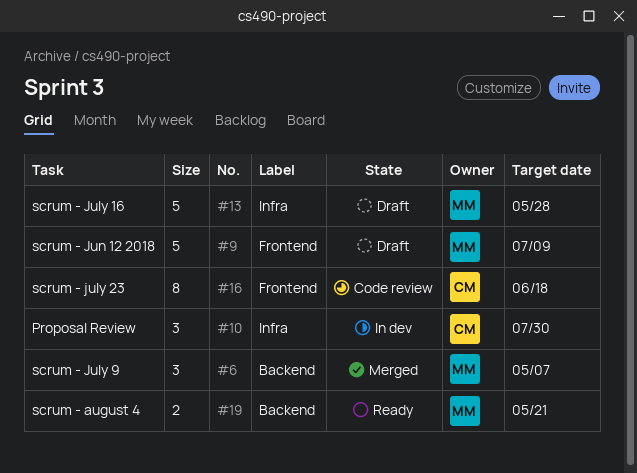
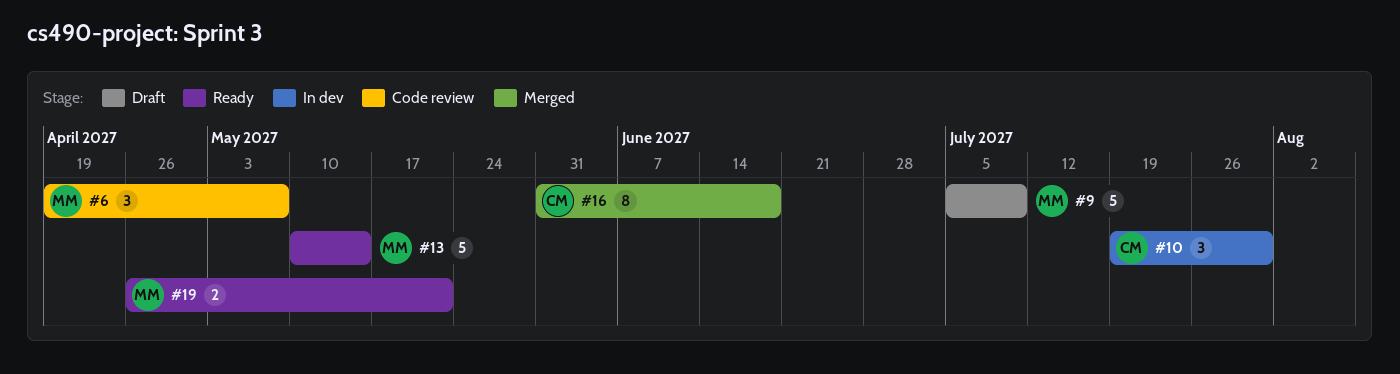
#6, status: Merged -> Code review
#13, status: Draft -> Ready
#13, due: May 28 -> May 14
#16, status: Code review -> Merged

